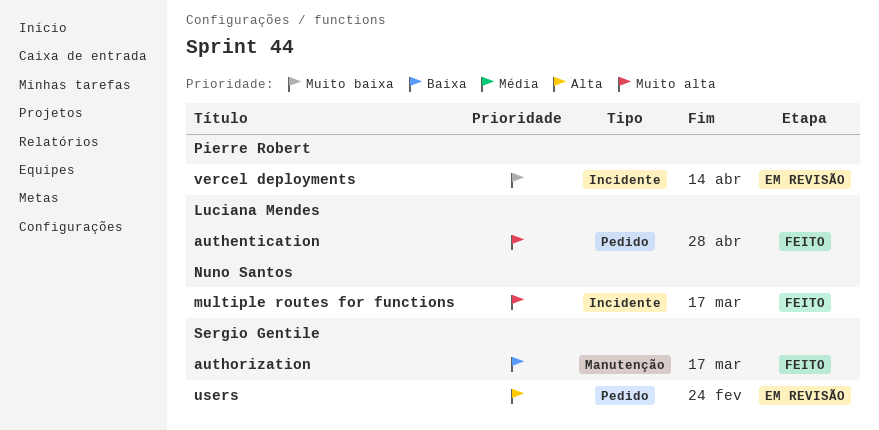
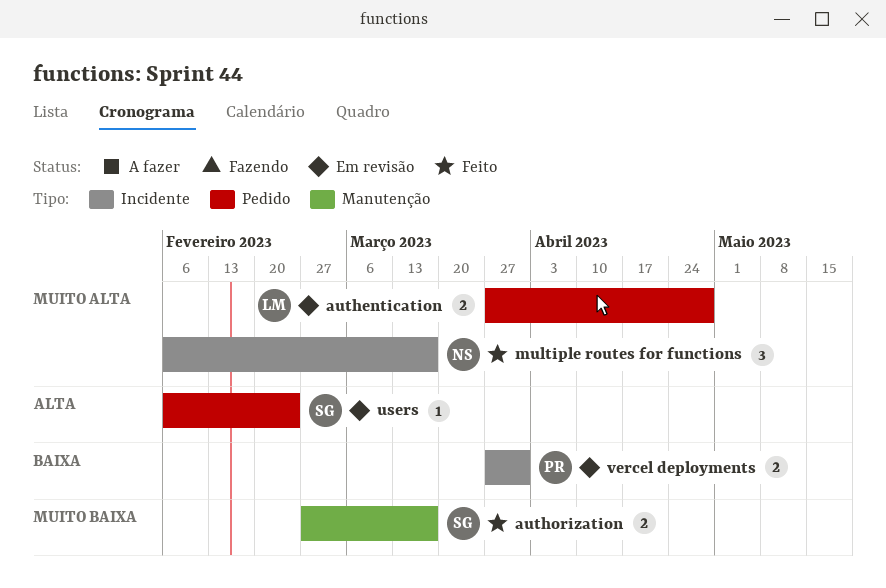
authentication, status: Feito -> Em revisão
authorization, priority: Baixa -> Muito baixa
vercel deployments, priority: Muito baixa -> Baixa
vercel deployments, due: Apr 14 -> Mar 31

